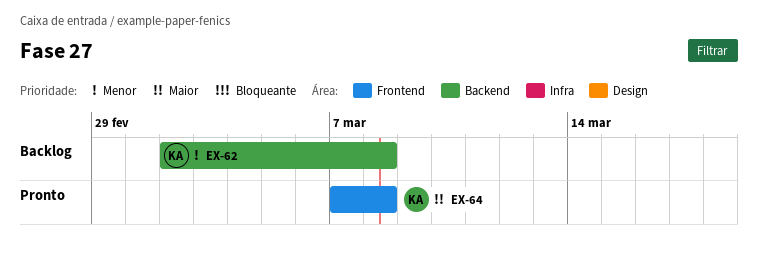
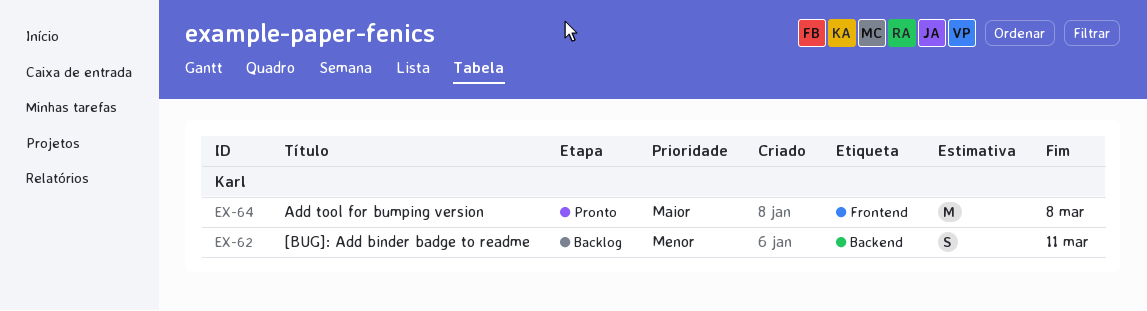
EX-62, due: Mar 8 -> Mar 11

